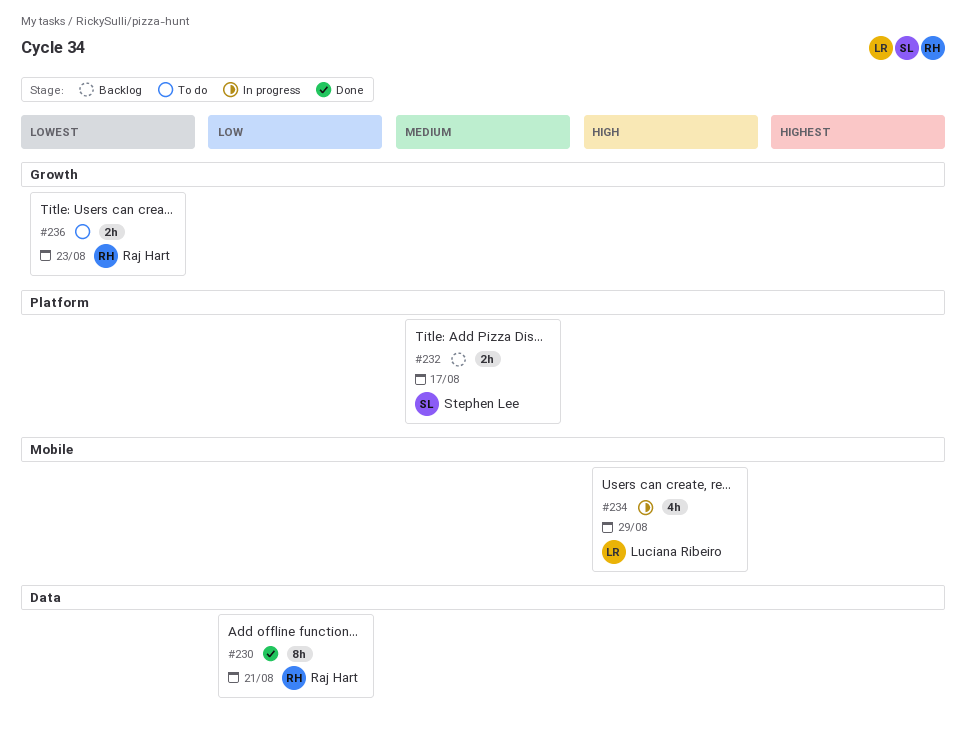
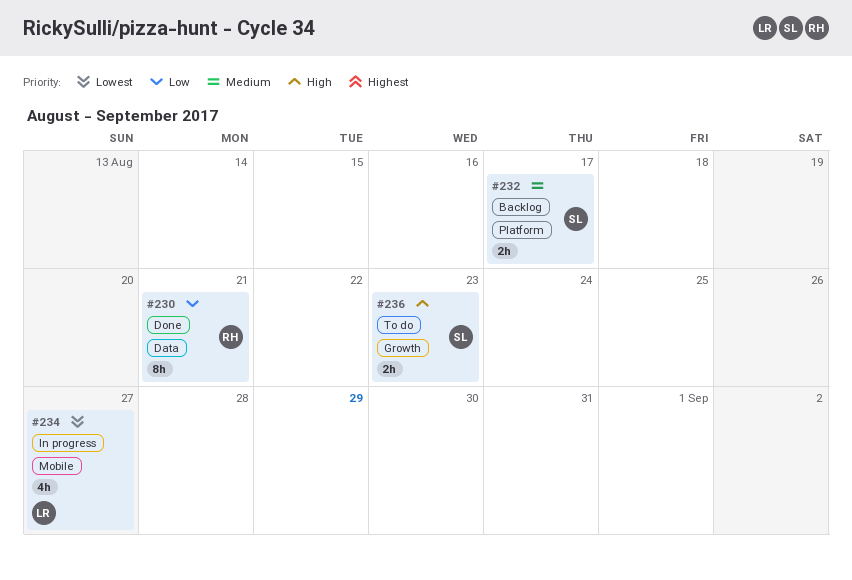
#234, priority: High -> Lowest
#234, due: Aug 29 -> Aug 27
#236, owner: Raj Hart -> Stephen Lee
#236, priority: Lowest -> High

